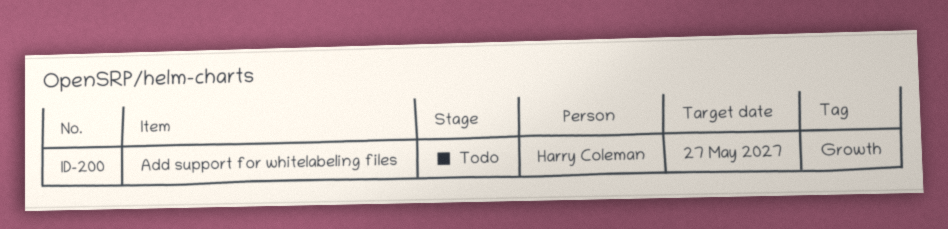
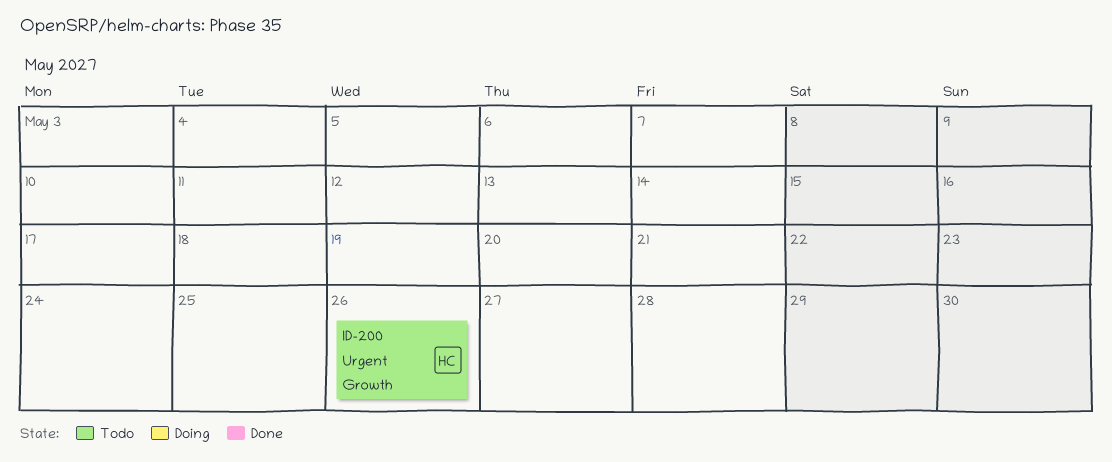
ID-200, due: May 27 -> May 26

